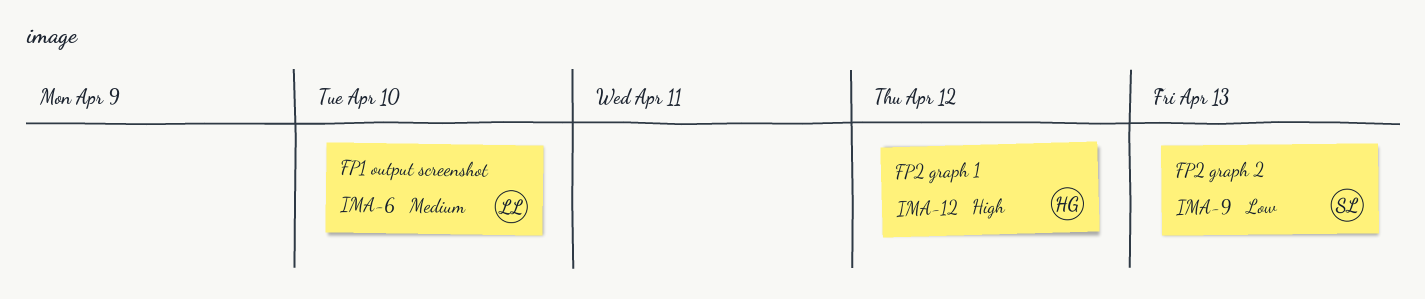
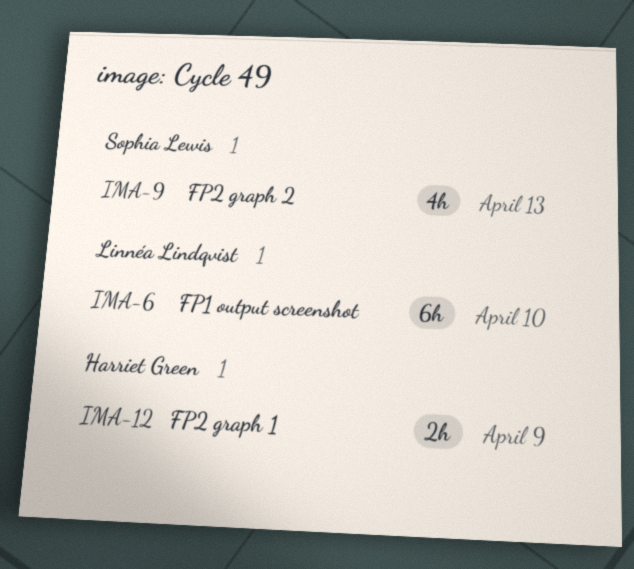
IMA-12, due: Apr 12 -> Apr 9

